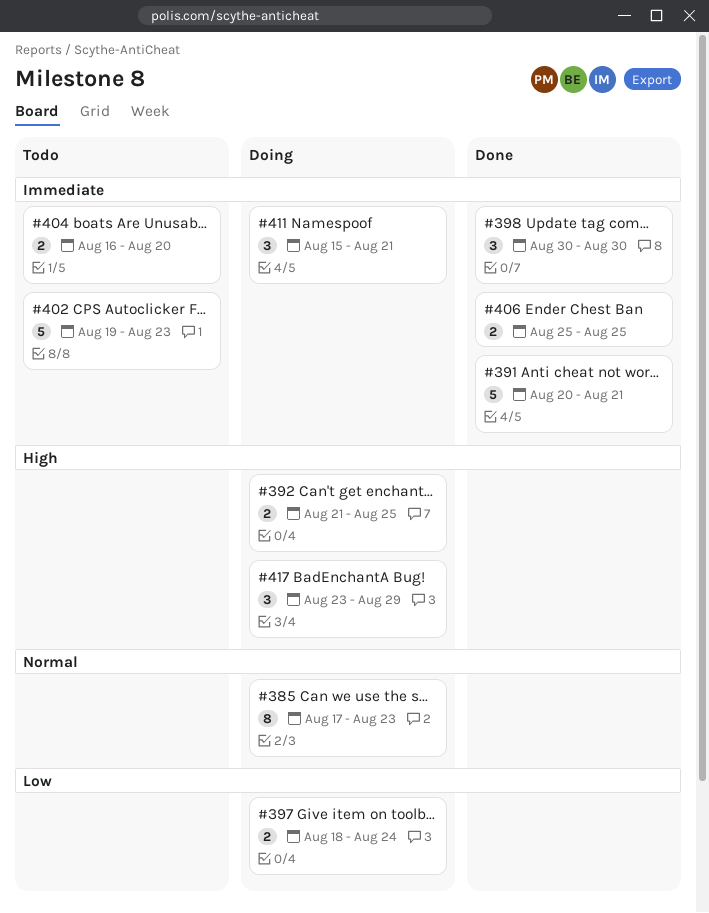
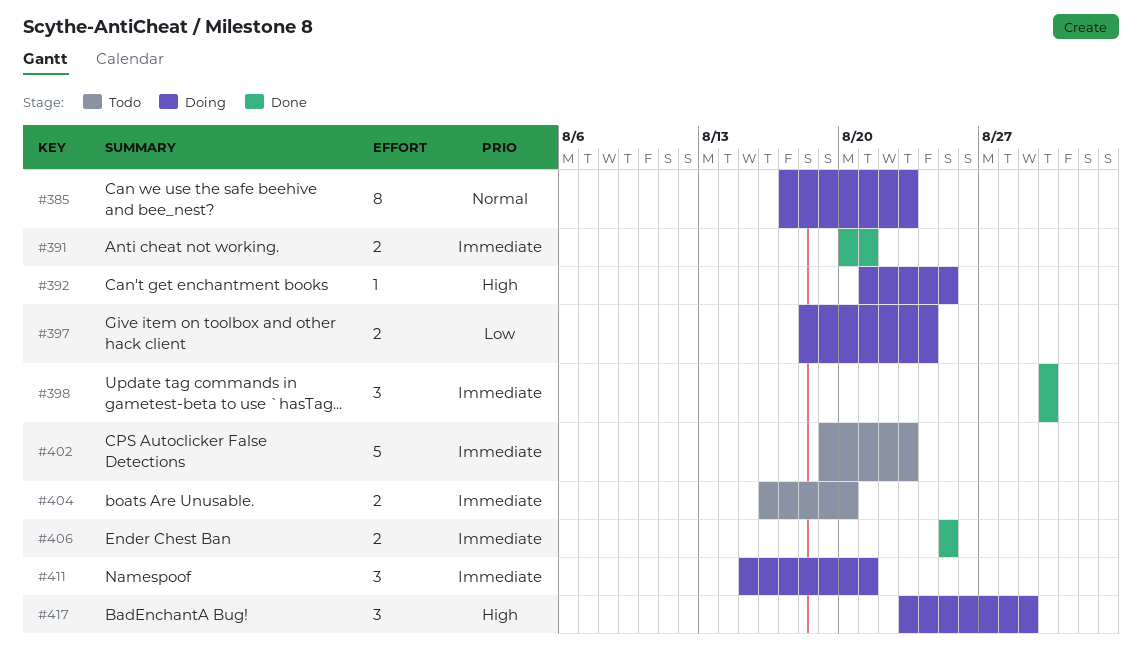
#391, estimate: 5 -> 2
#392, estimate: 2 -> 1

